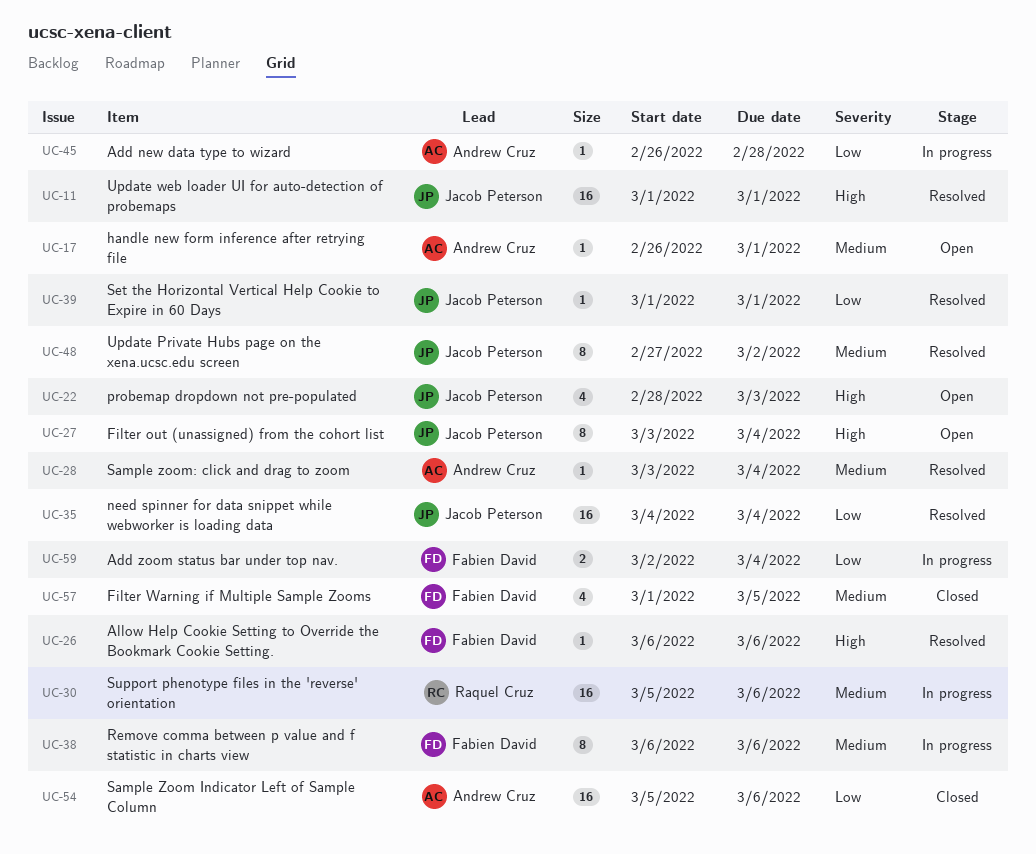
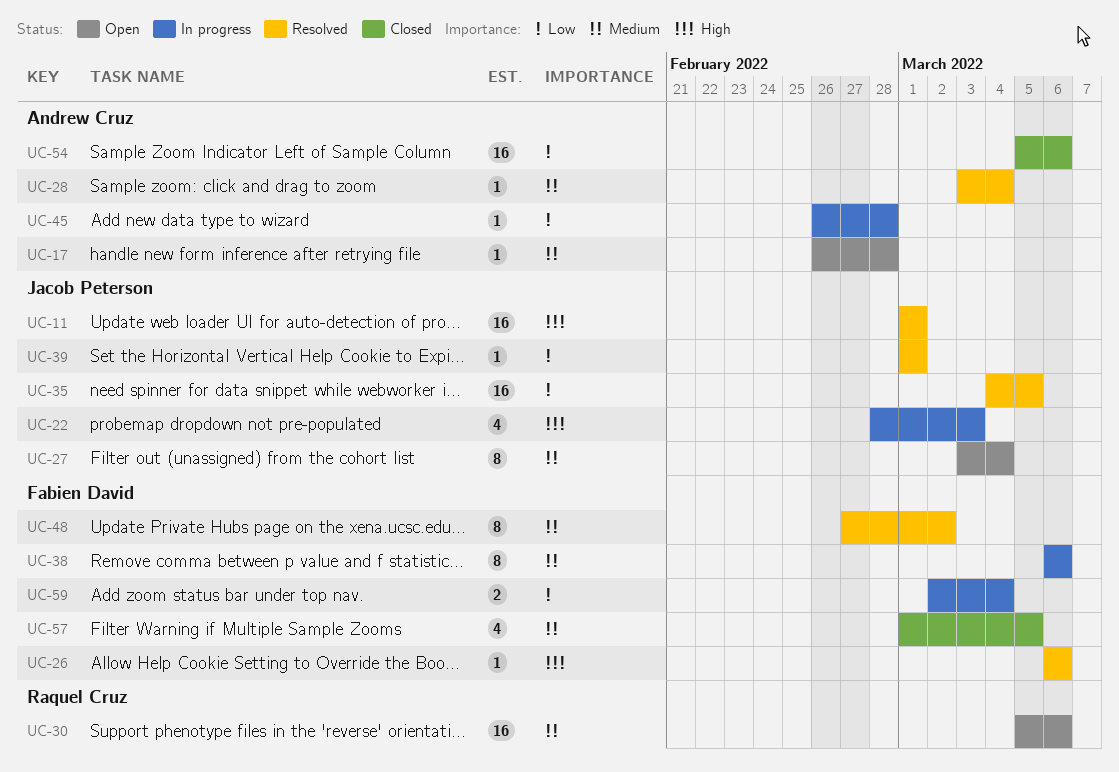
UC-17, due: Mar 1 -> Feb 28
UC-22, status: Open -> In progress
UC-27, priority: High -> Medium
UC-30, status: In progress -> Open
UC-35, due: Mar 4 -> Mar 5
UC-48, owner: Jacob Peterson -> Fabien David

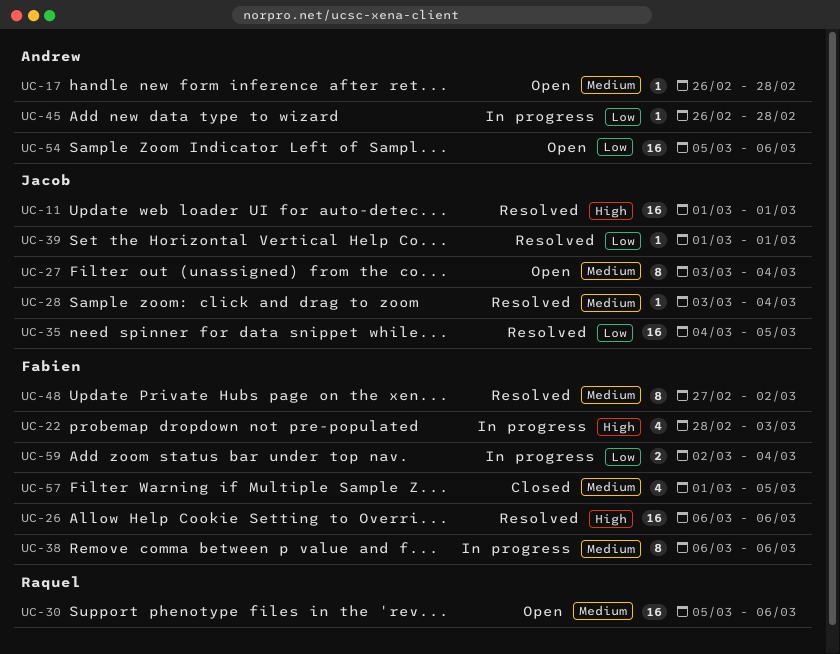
UC-22, owner: Jacob Peterson -> Fabien David
UC-26, estimate: 1 -> 16
UC-28, owner: Andrew Cruz -> Jacob Peterson
UC-54, status: Closed -> Open

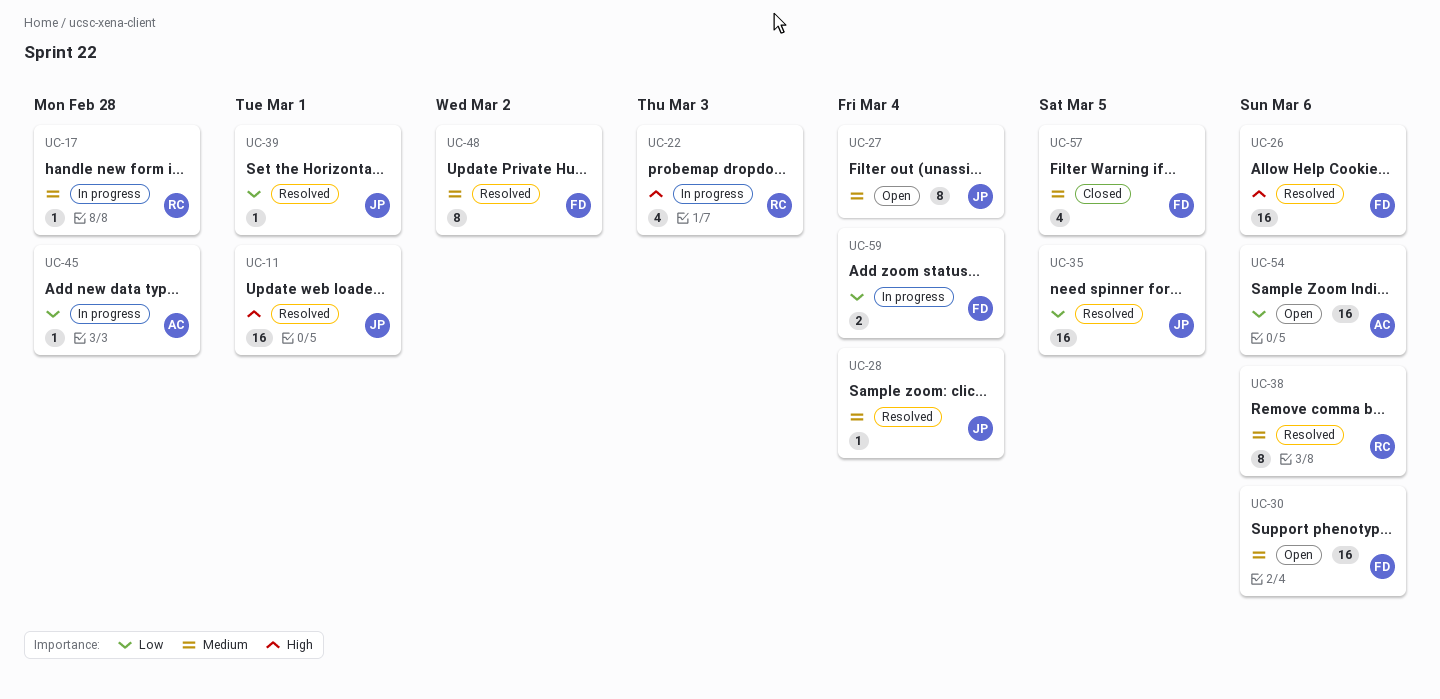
UC-17, status: Open -> In progress
UC-17, owner: Andrew -> Raquel
UC-22, owner: Fabien -> Raquel
UC-30, owner: Raquel -> Fabien
UC-38, status: In progress -> Resolved
UC-38, owner: Fabien -> Raquel

